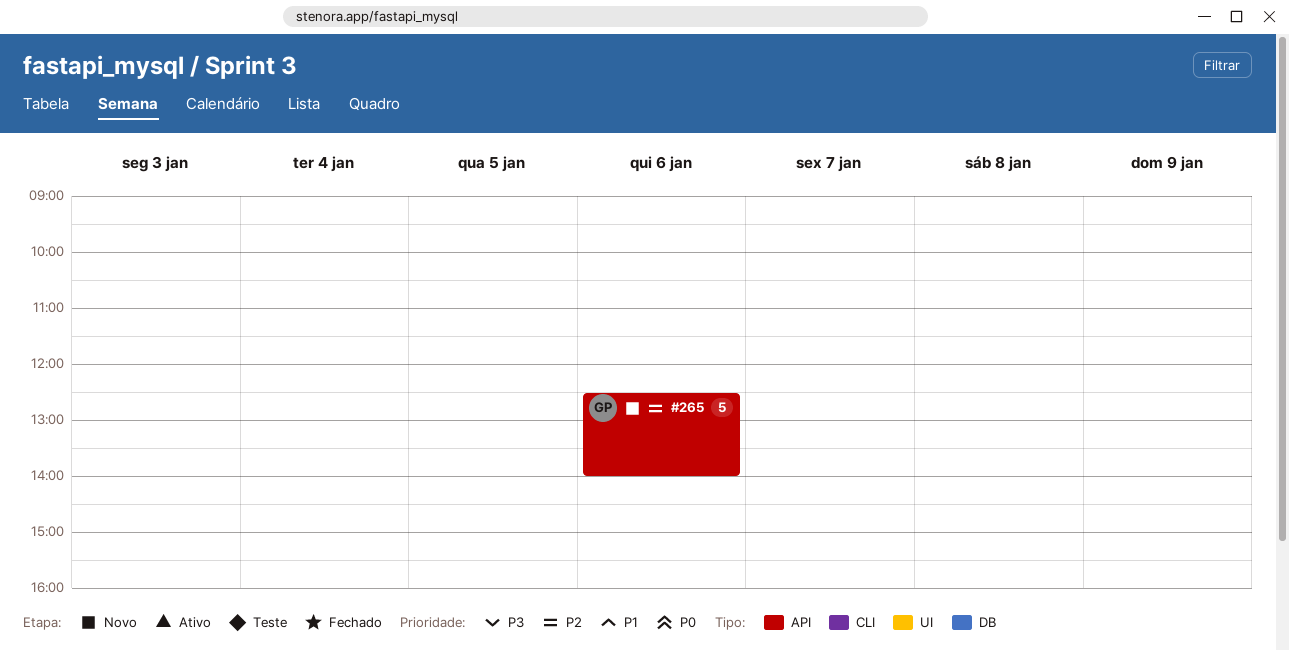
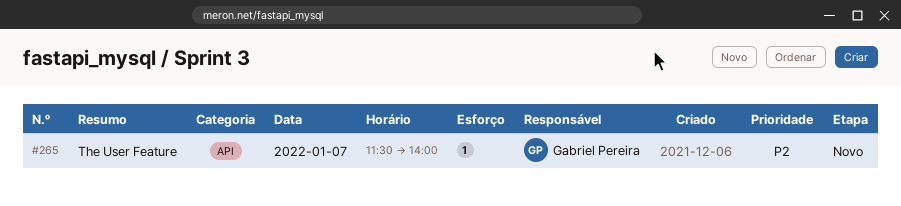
#265, estimate: 5 -> 1
#265, day: Jan 6 -> Jan 7
#265, begins: 12:30 -> 11:30

